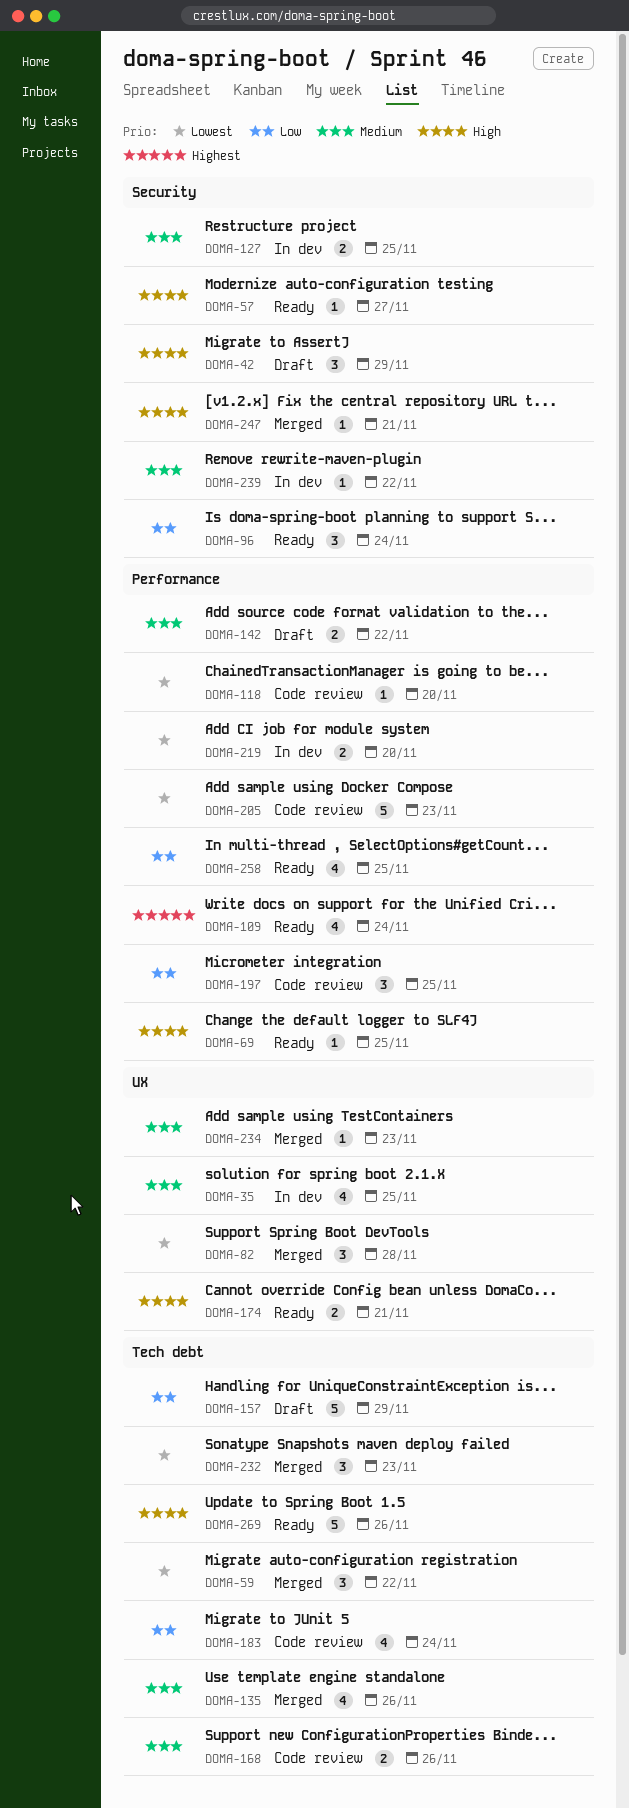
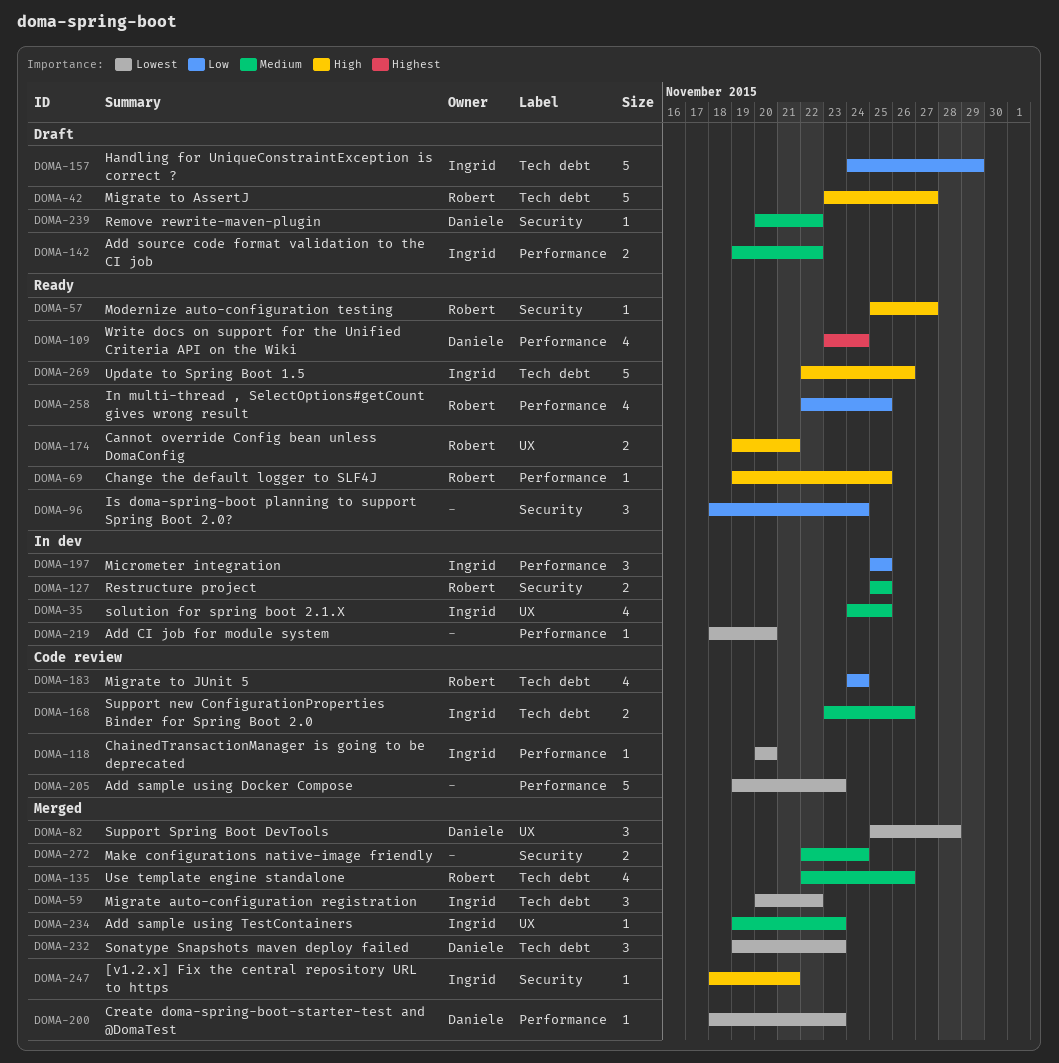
DOMA-42, label: Security -> Tech debt
DOMA-42, estimate: 3 -> 5
DOMA-42, due: Nov 29 -> Nov 27
DOMA-197, status: Code review -> In dev
DOMA-200: none -> present
DOMA-219, estimate: 2 -> 1
DOMA-239, status: In dev -> Draft
DOMA-272: none -> present

